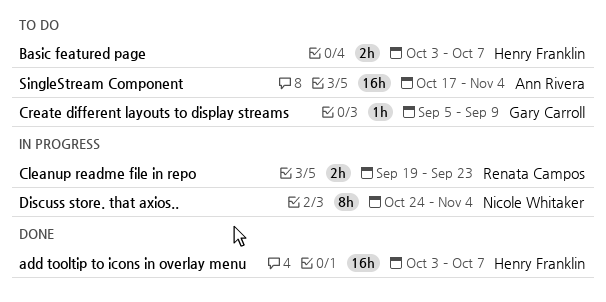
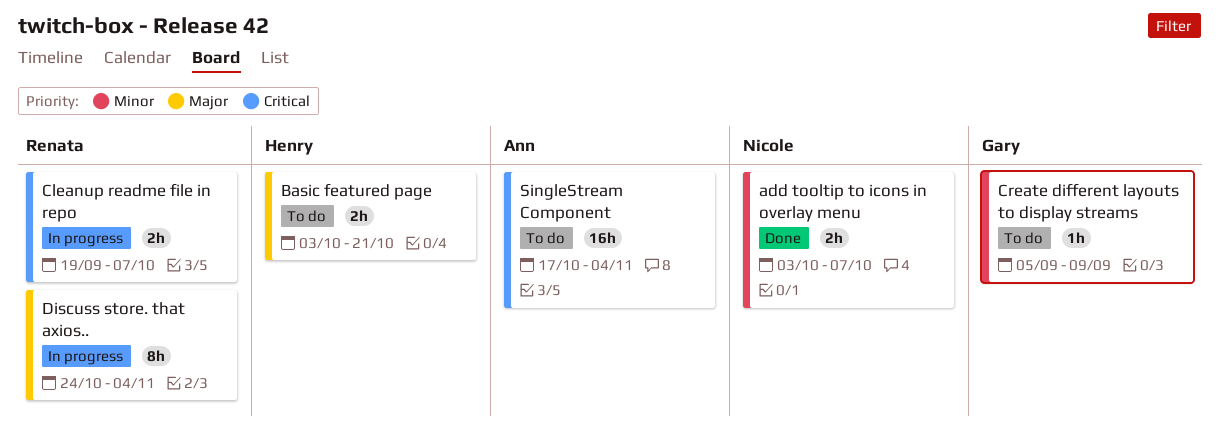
add tooltip to icons in overlay menu, owner: Henry Franklin -> Nicole Whitaker
add tooltip to icons in overlay menu, estimate: 16h -> 2h
Basic featured page, due: Oct 7 -> Oct 21
Cleanup readme file in repo, due: Sep 23 -> Oct 7
Discuss store. that axios.., owner: Nicole Whitaker -> Renata Campos

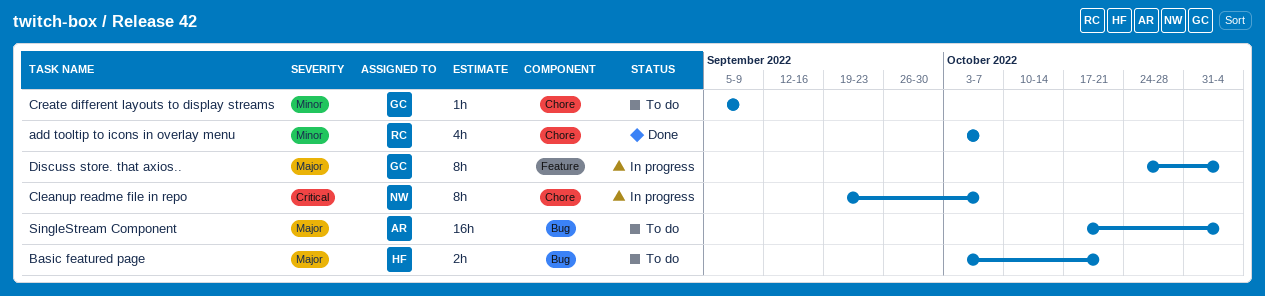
add tooltip to icons in overlay menu, owner: Nicole -> Renata
add tooltip to icons in overlay menu, estimate: 2h -> 4h
Cleanup readme file in repo, owner: Renata -> Nicole
Cleanup readme file in repo, estimate: 2h -> 8h
Discuss store. that axios.., owner: Renata -> Gary
SingleStream Component, priority: Critical -> Major

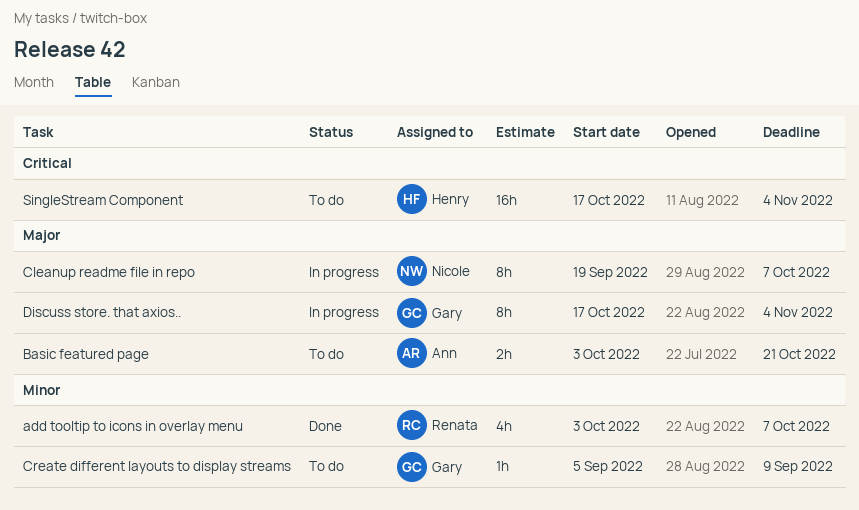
Basic featured page, owner: Henry -> Ann
Cleanup readme file in repo, priority: Critical -> Major
Discuss store. that axios.., start: Oct 24 -> Oct 17
SingleStream Component, owner: Ann -> Henry
SingleStream Component, priority: Major -> Critical

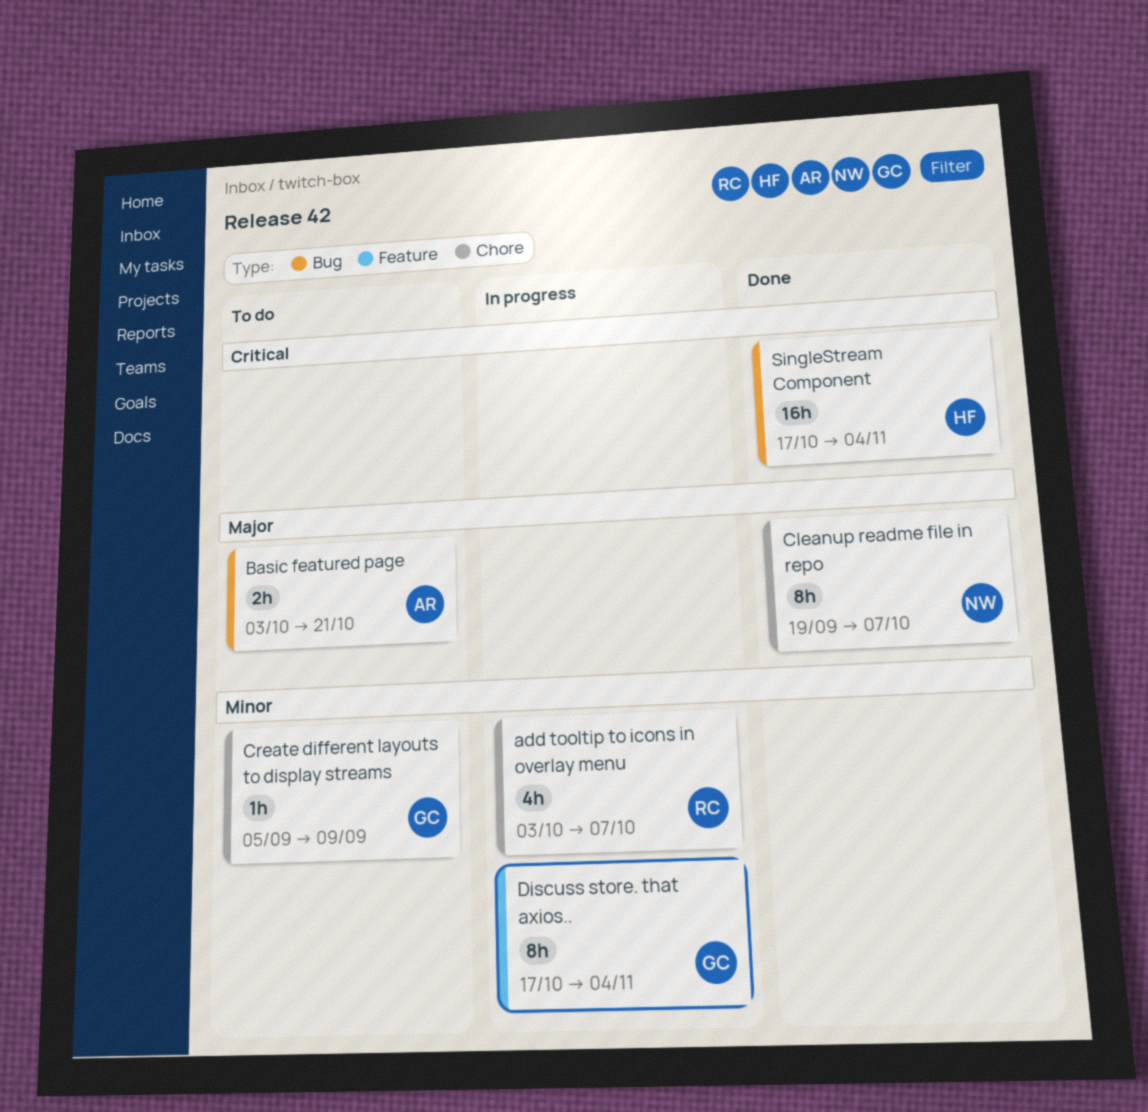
add tooltip to icons in overlay menu, status: Done -> In progress
Cleanup readme file in repo, status: In progress -> Done
Discuss store. that axios.., priority: Major -> Minor
SingleStream Component, status: To do -> Done

